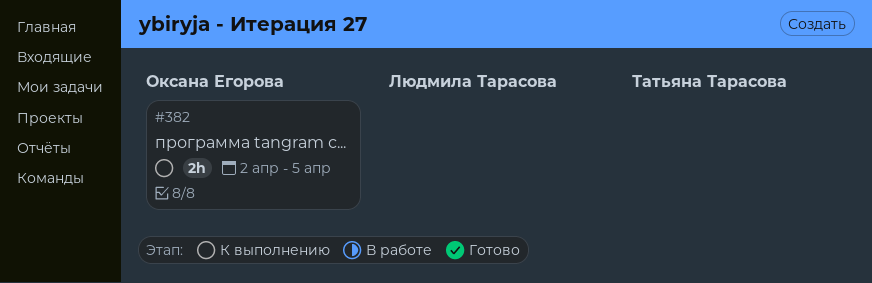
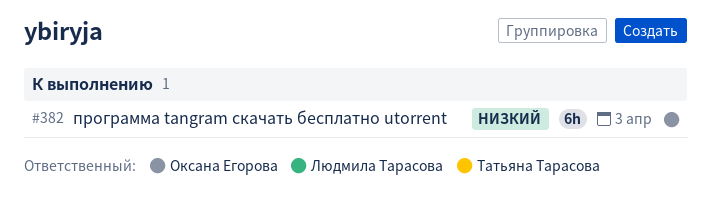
#382, estimate: 2h -> 6h
#382, due: Apr 5 -> Apr 3

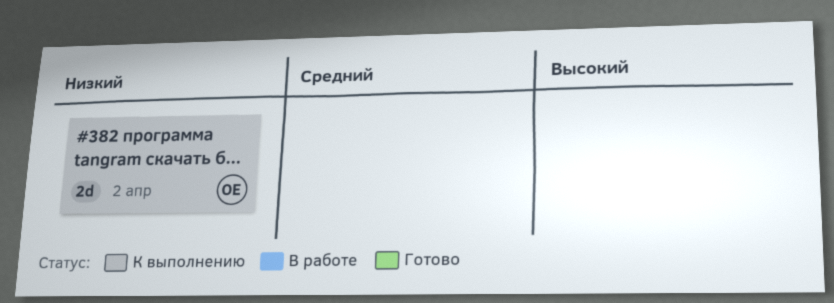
#382, estimate: 6h -> 2d
#382, due: Apr 3 -> Apr 2

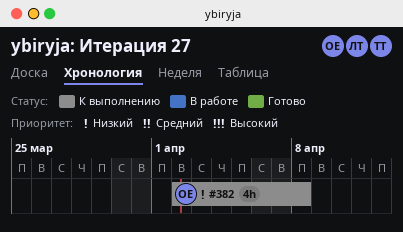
#382, estimate: 2d -> 4h
#382, due: Apr 2 -> Apr 8

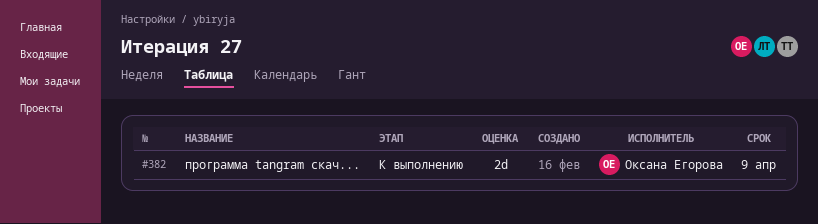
#382, estimate: 4h -> 2d
#382, due: Apr 8 -> Apr 9

